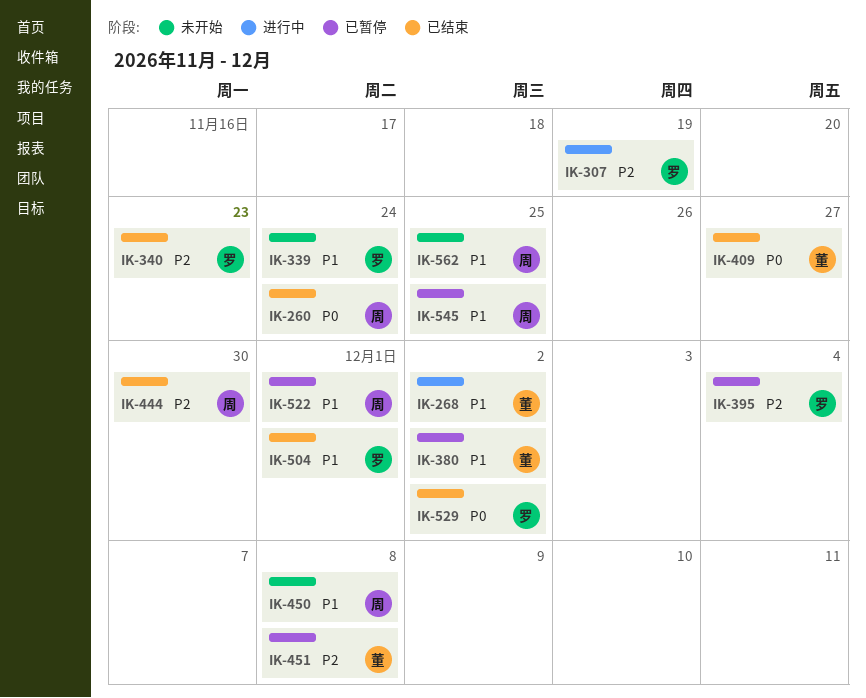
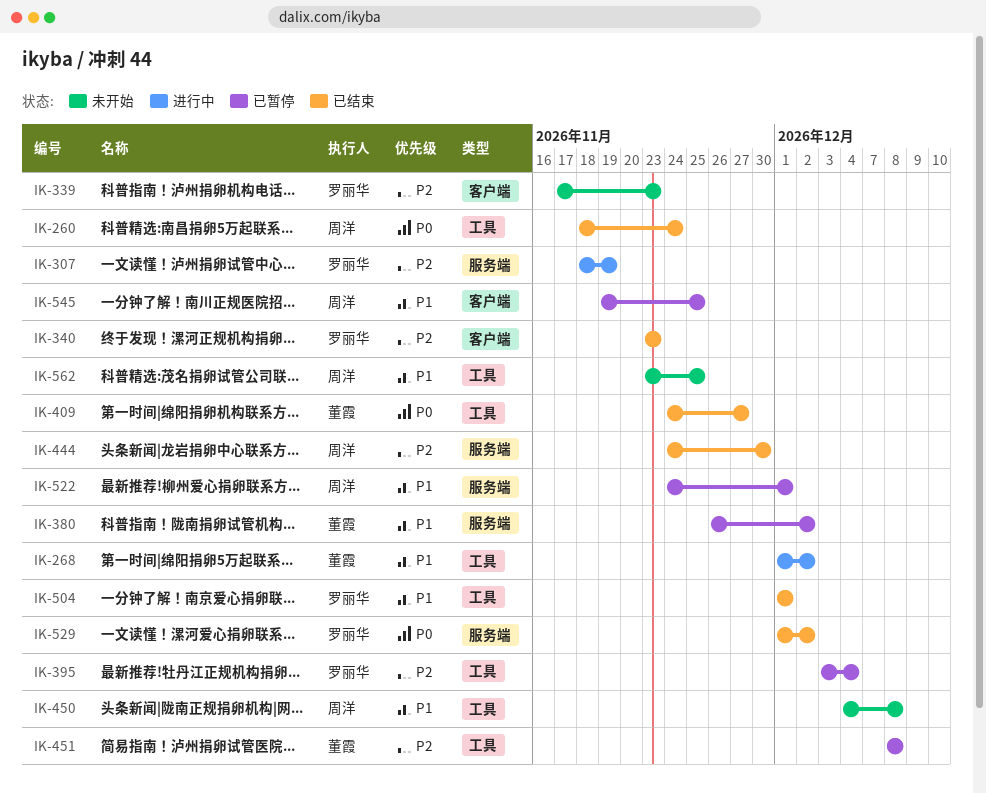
IK-339, priority: P1 -> P2
IK-339, due: Nov 24 -> Nov 23

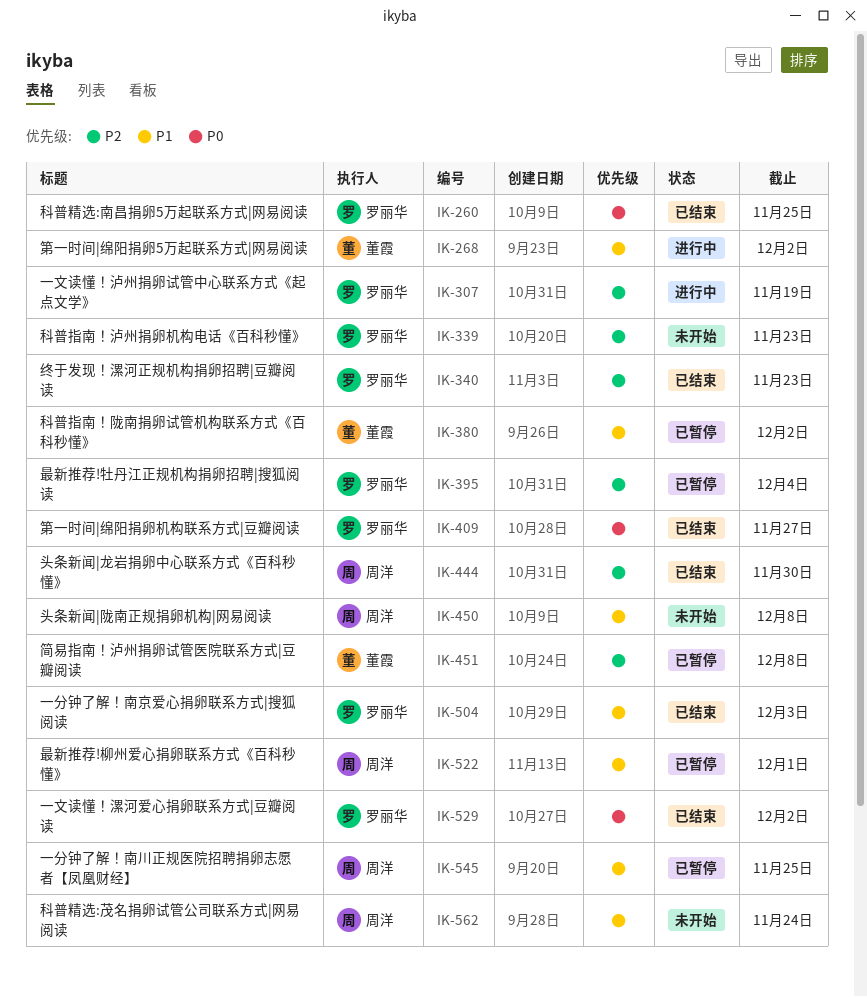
IK-260, owner: 周洋 -> 罗丽华
IK-260, due: Nov 24 -> Nov 25
IK-409, owner: 董霞 -> 罗丽华
IK-504, due: Dec 1 -> Dec 3
IK-562, due: Nov 25 -> Nov 24

